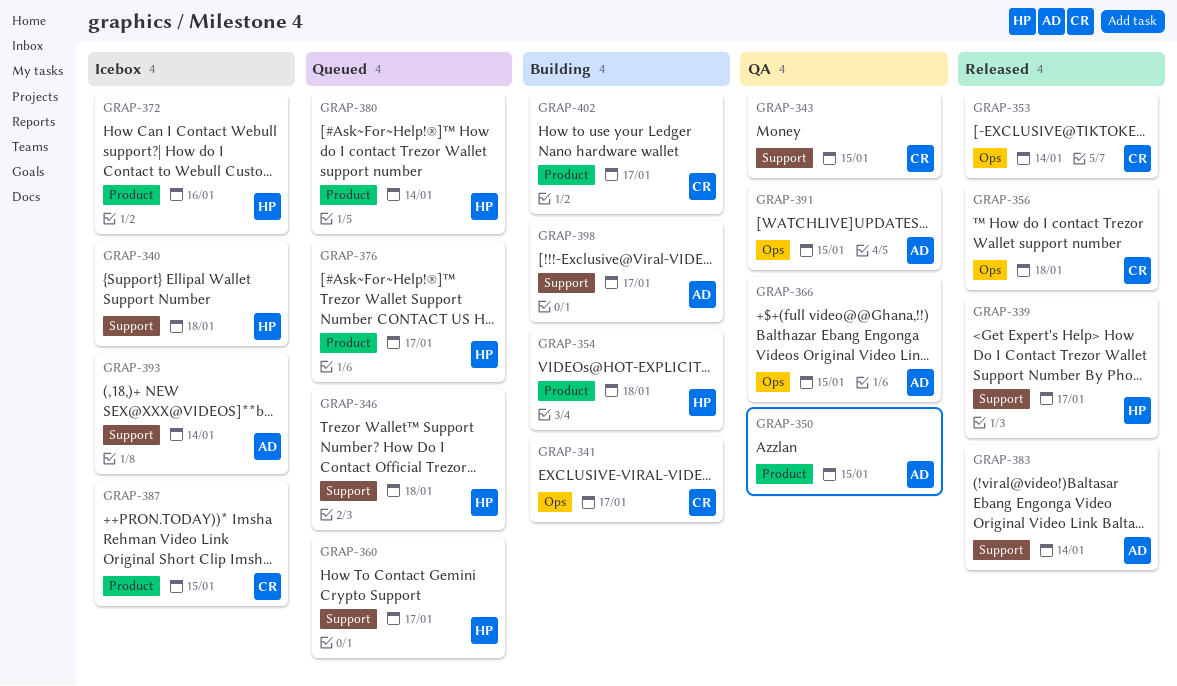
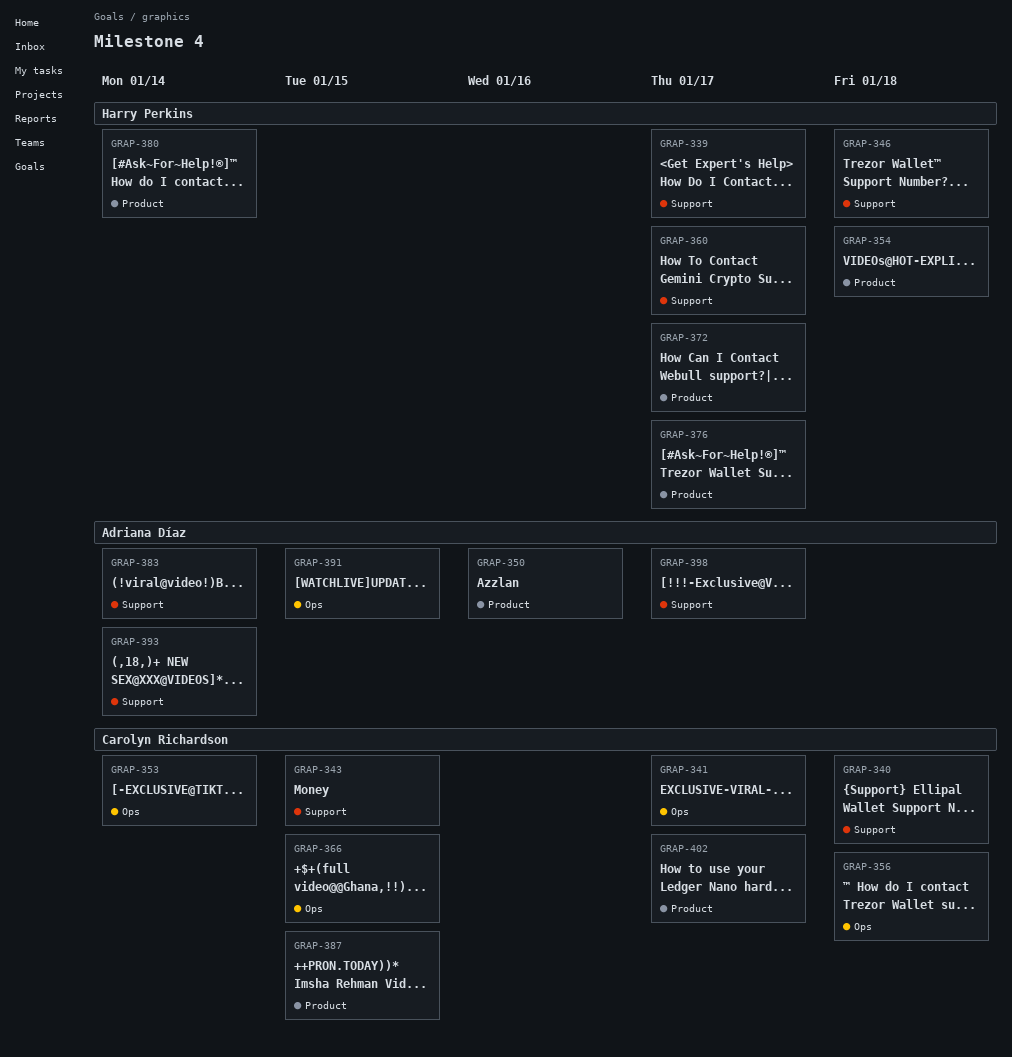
GRAP-340, owner: Harry Perkins -> Carolyn Richardson
GRAP-350, due: Jan 15 -> Jan 16
GRAP-366, owner: Adriana Díaz -> Carolyn Richardson
GRAP-372, due: Jan 16 -> Jan 17

